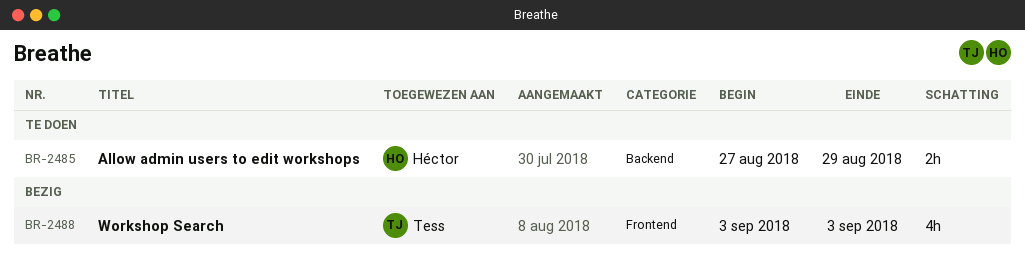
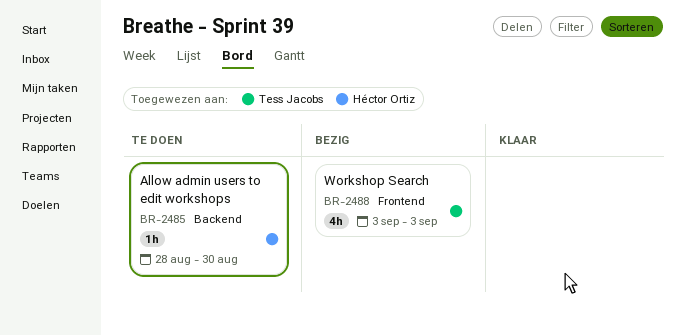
BR-2485, estimate: 2h -> 1h
BR-2485, start: Aug 27 -> Aug 28
BR-2485, due: Aug 29 -> Aug 30

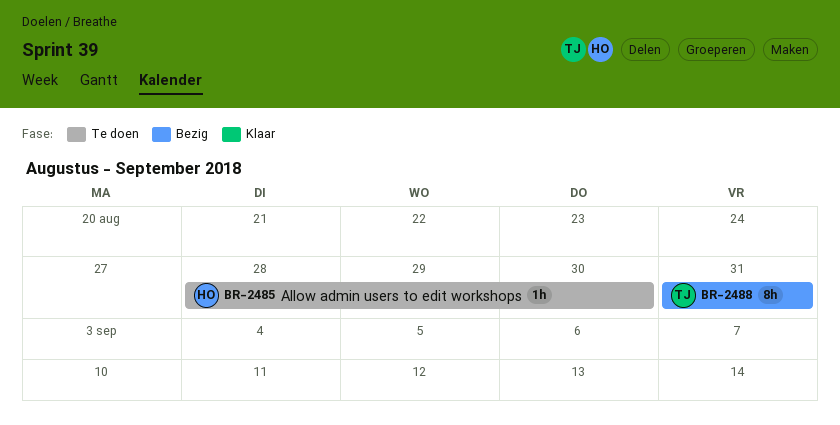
BR-2488, estimate: 4h -> 8h
BR-2488, start: Sep 3 -> Aug 31
BR-2488, due: Sep 3 -> Aug 31

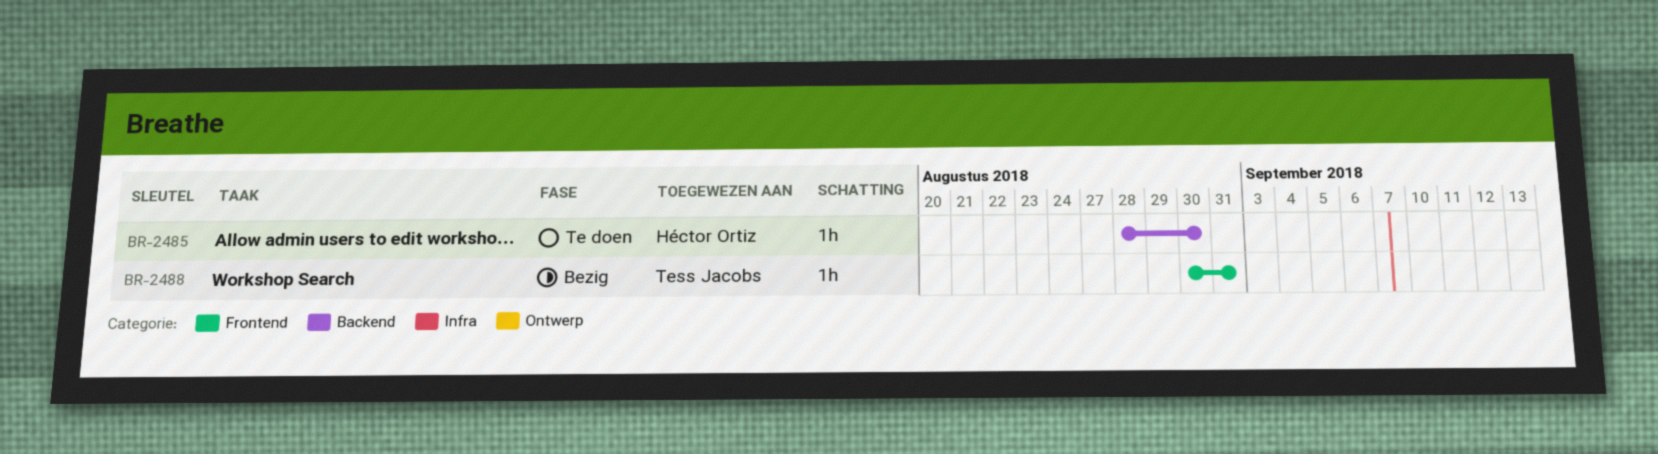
BR-2488, estimate: 8h -> 1h
BR-2488, start: Aug 31 -> Aug 30

